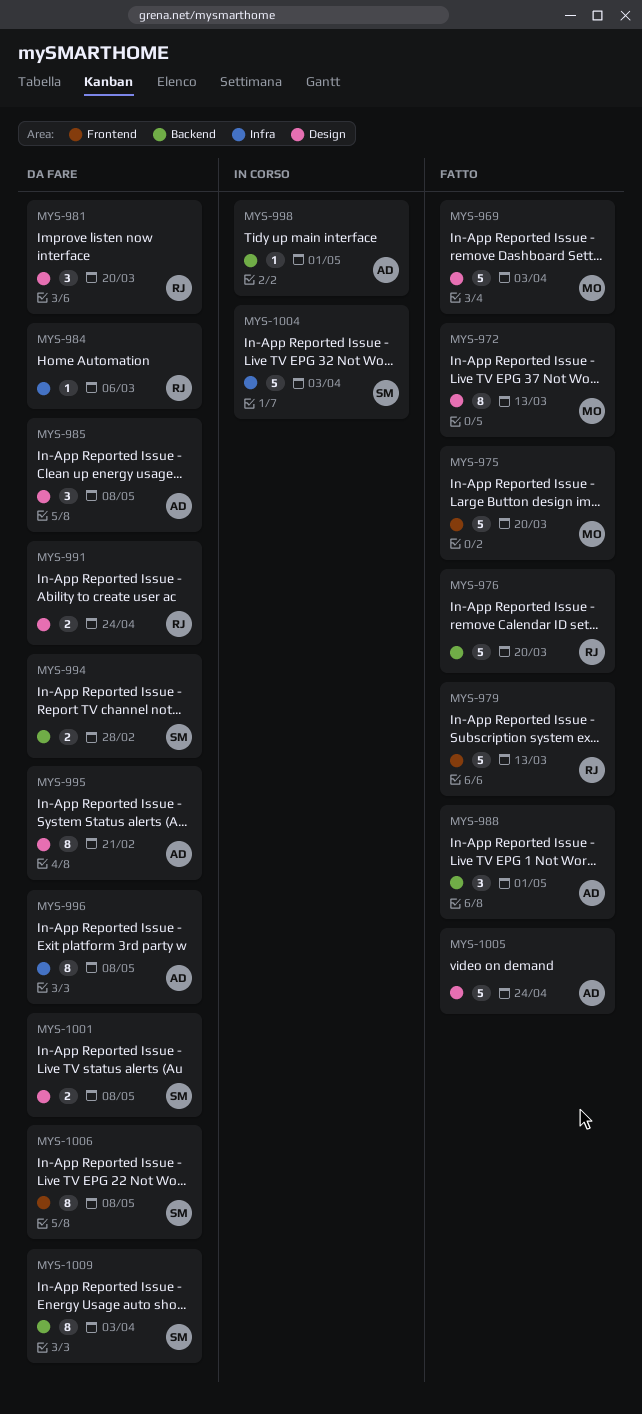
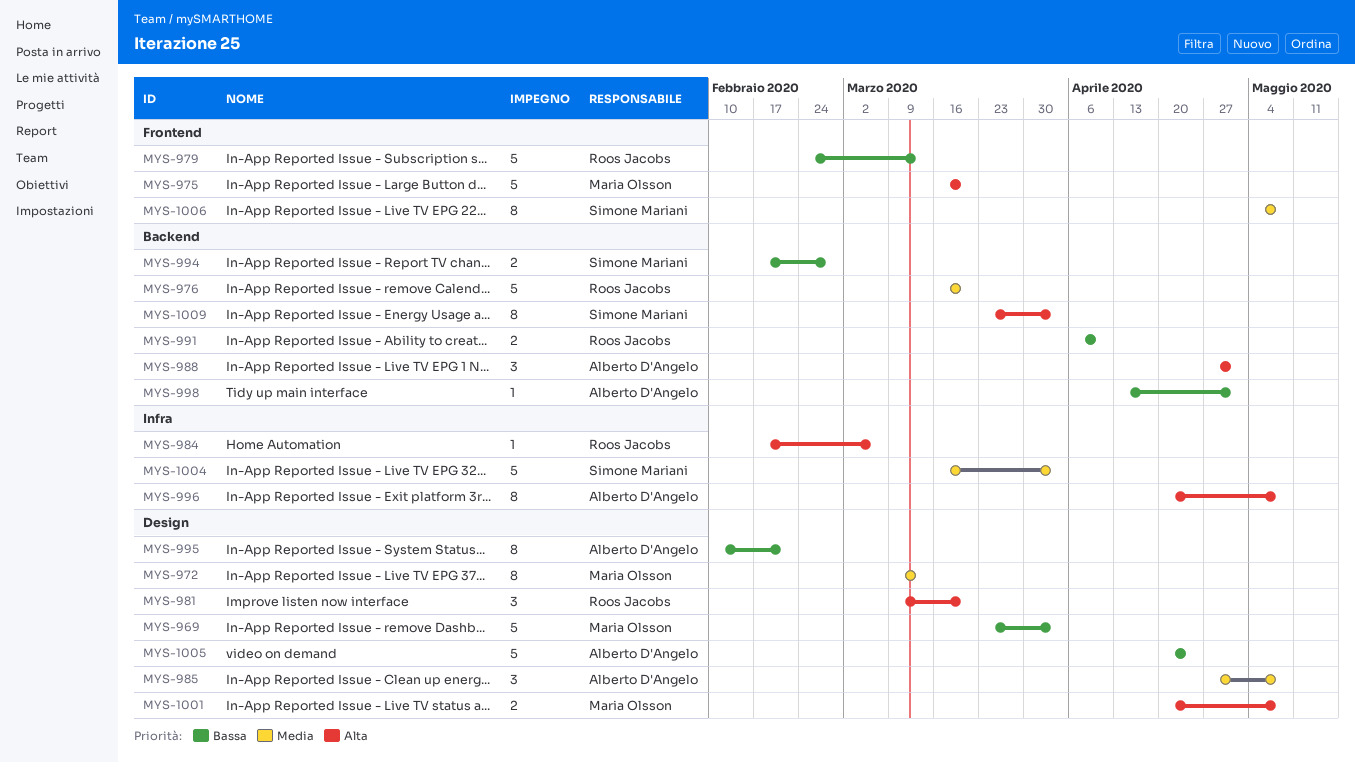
MYS-991, label: Design -> Backend
MYS-991, due: Apr 24 -> Apr 10
MYS-1001, owner: Simone Mariani -> Maria Olsson

